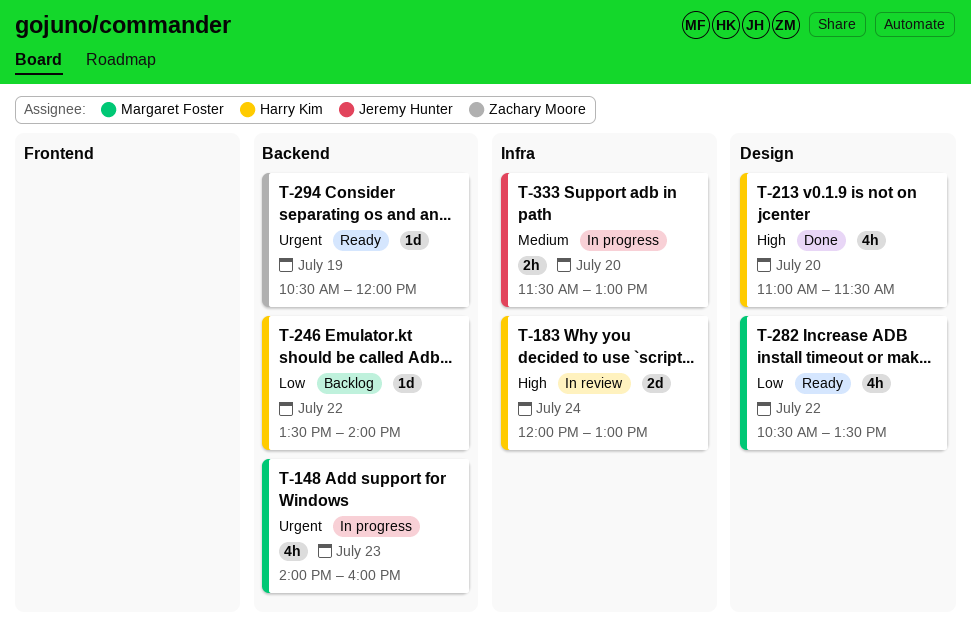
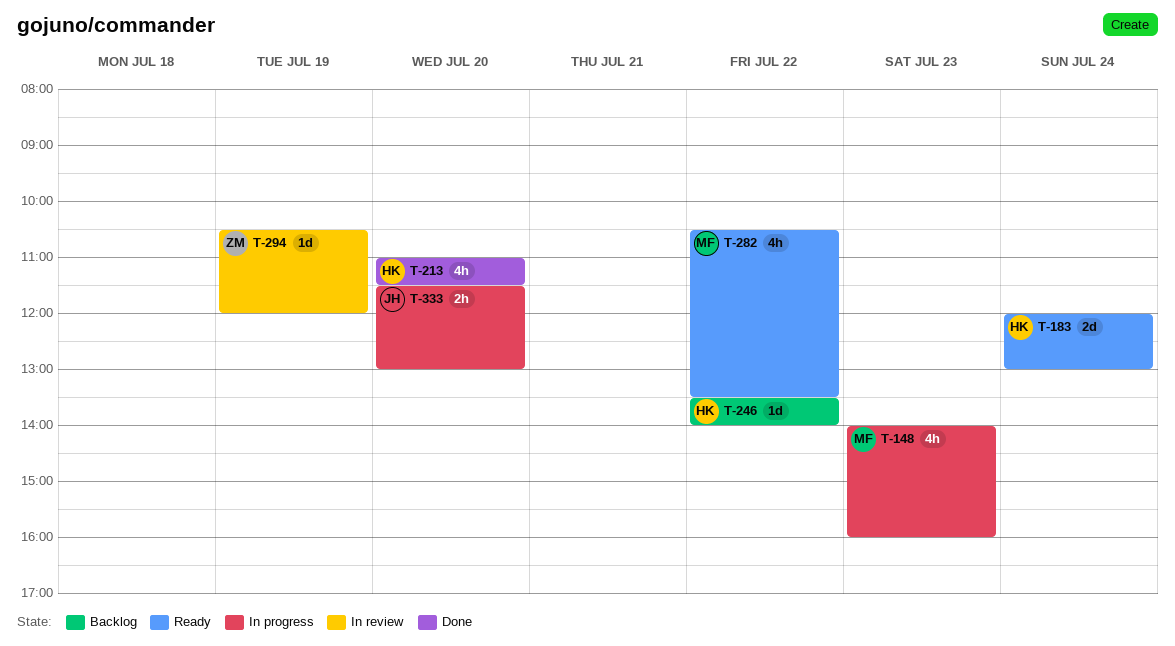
T-183, status: In review -> Ready
T-294, status: Ready -> In review

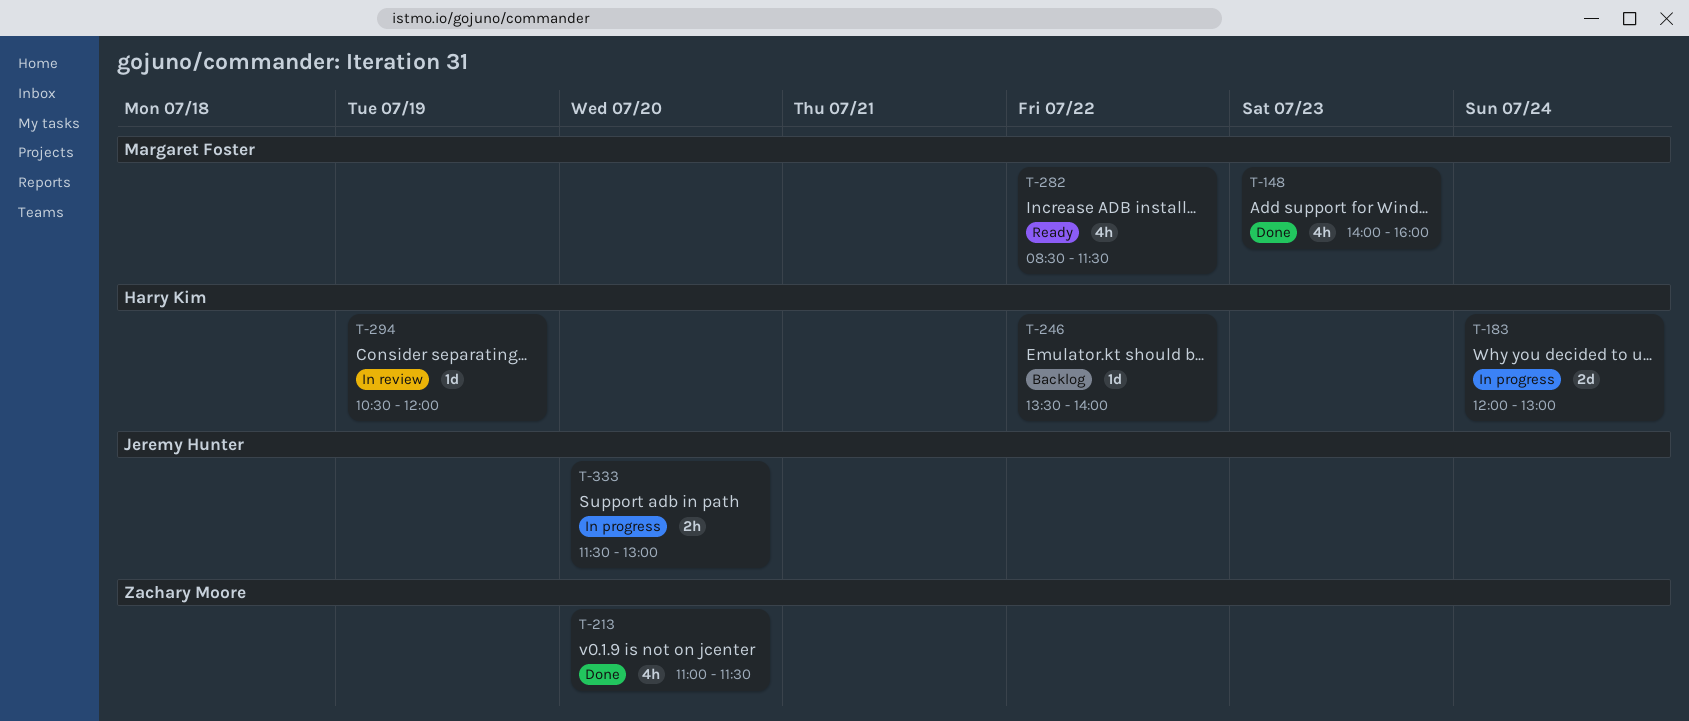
T-148, status: In progress -> Done
T-183, status: Ready -> In progress
T-213, owner: Harry Kim -> Zachary Moore
T-282, begins: 10:30 -> 08:30
T-282, ends: 13:30 -> 11:30
T-294, owner: Zachary Moore -> Harry Kim

